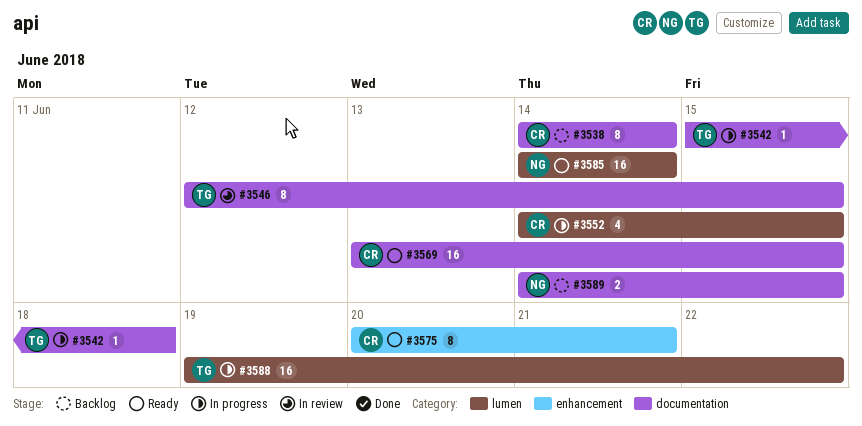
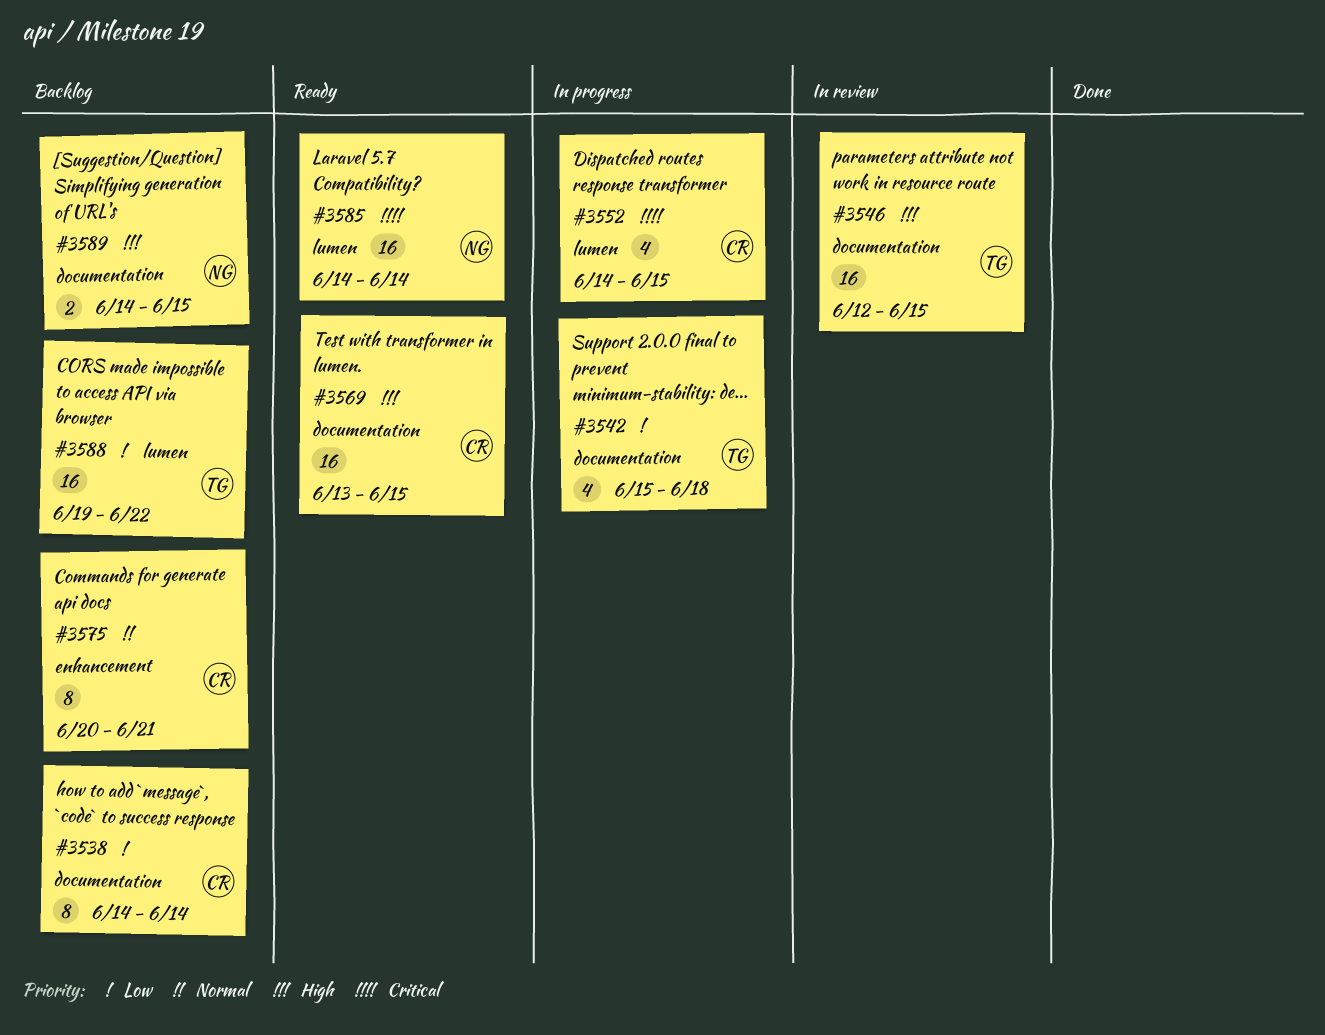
#3542, estimate: 1 -> 4
#3546, estimate: 8 -> 16
#3575, status: Ready -> Backlog
#3588, status: In progress -> Backlog

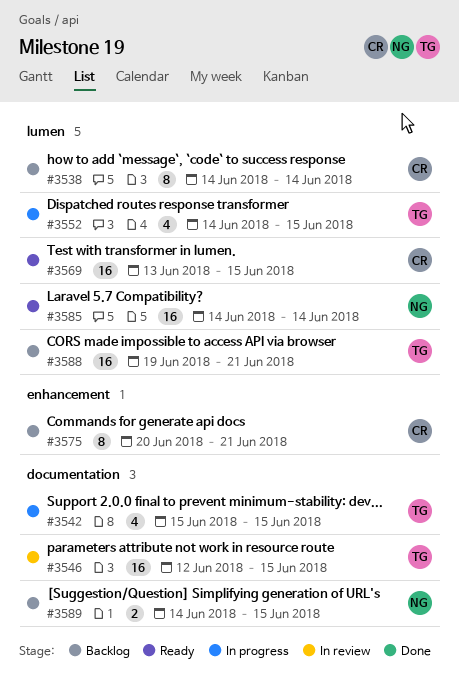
#3538, label: documentation -> lumen
#3542, due: Jun 18 -> Jun 15
#3552, owner: CR -> TG
#3569, label: documentation -> lumen
#3588, due: Jun 22 -> Jun 21

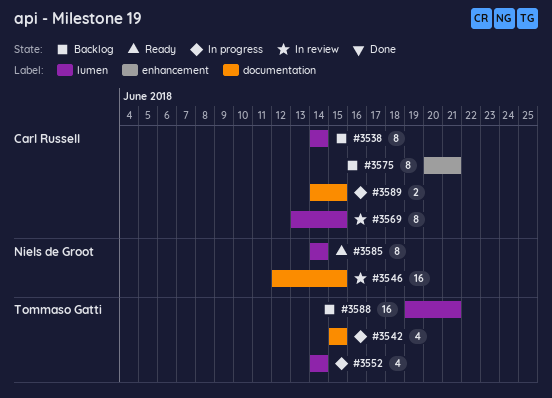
#3546, owner: Tommaso Gatti -> Niels de Groot
#3552, due: Jun 15 -> Jun 14
#3569, status: Ready -> In review
#3569, estimate: 16 -> 8
#3585, estimate: 16 -> 8
#3589, status: Backlog -> In progress
#3589, owner: Niels de Groot -> Carl Russell

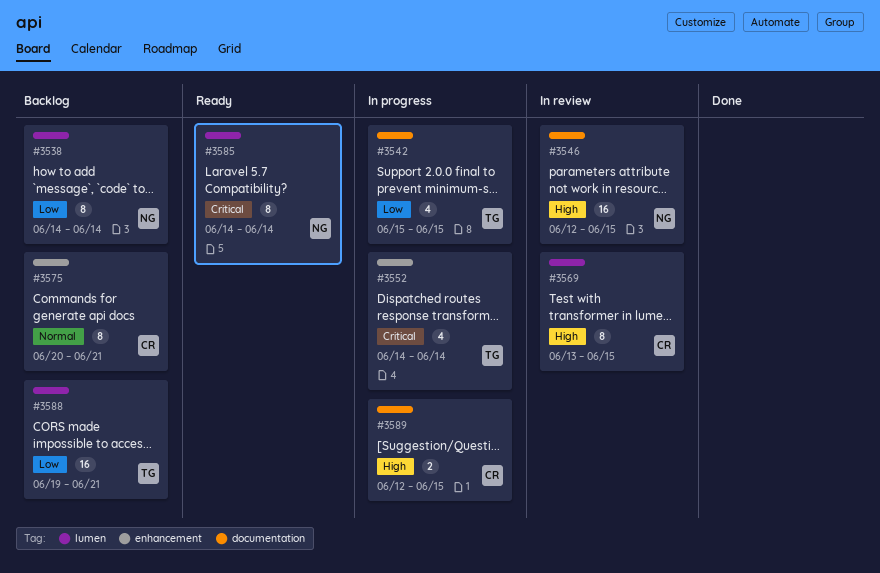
#3538, owner: Carl Russell -> Niels de Groot
#3552, label: lumen -> enhancement
#3589, start: Jun 14 -> Jun 12

